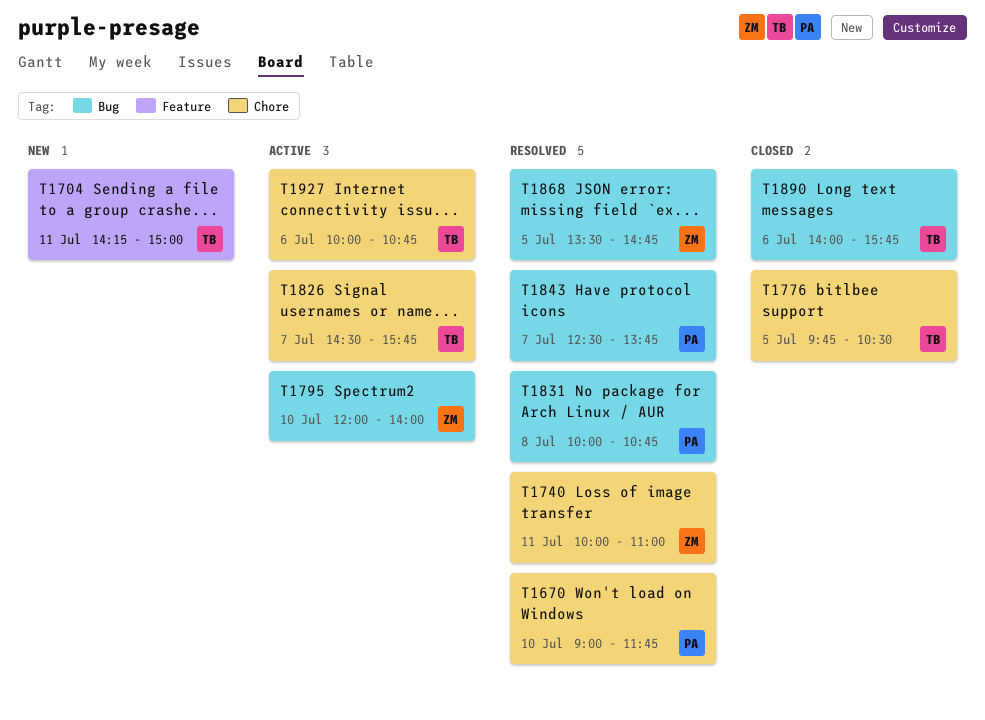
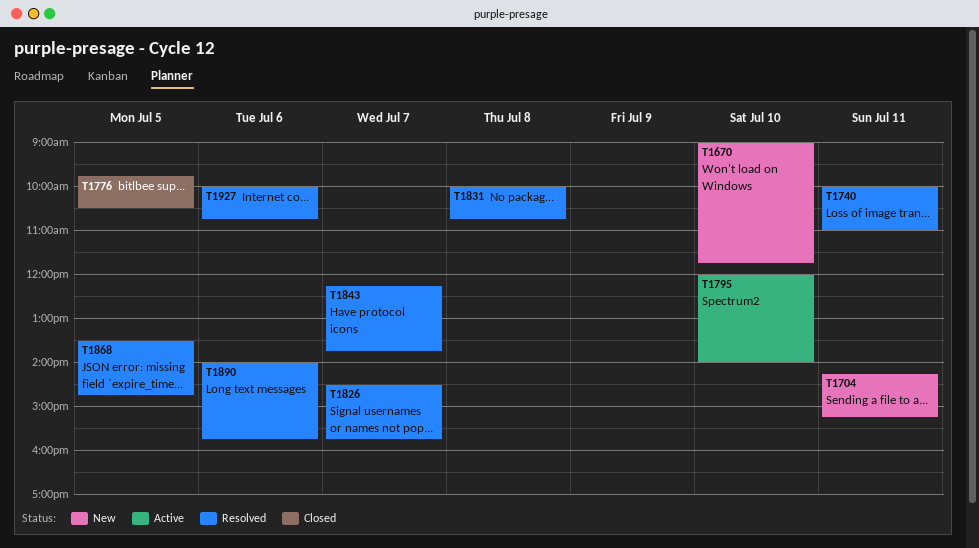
T1670, status: Resolved -> New
T1704, ends: 15:00 -> 15:15
T1826, status: Active -> Resolved
T1843, begins: 12:30 -> 12:15
T1890, status: Closed -> Resolved
T1927, status: Active -> Resolved

